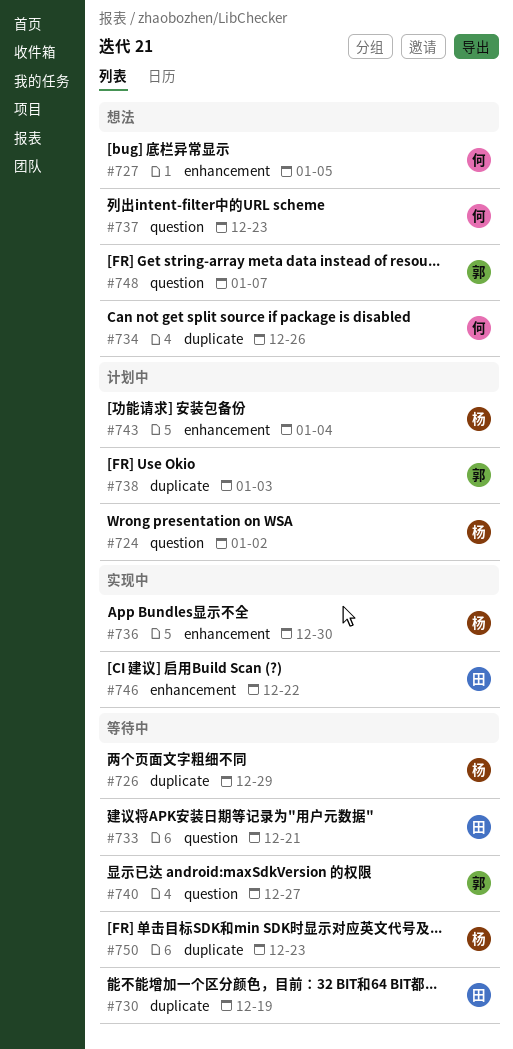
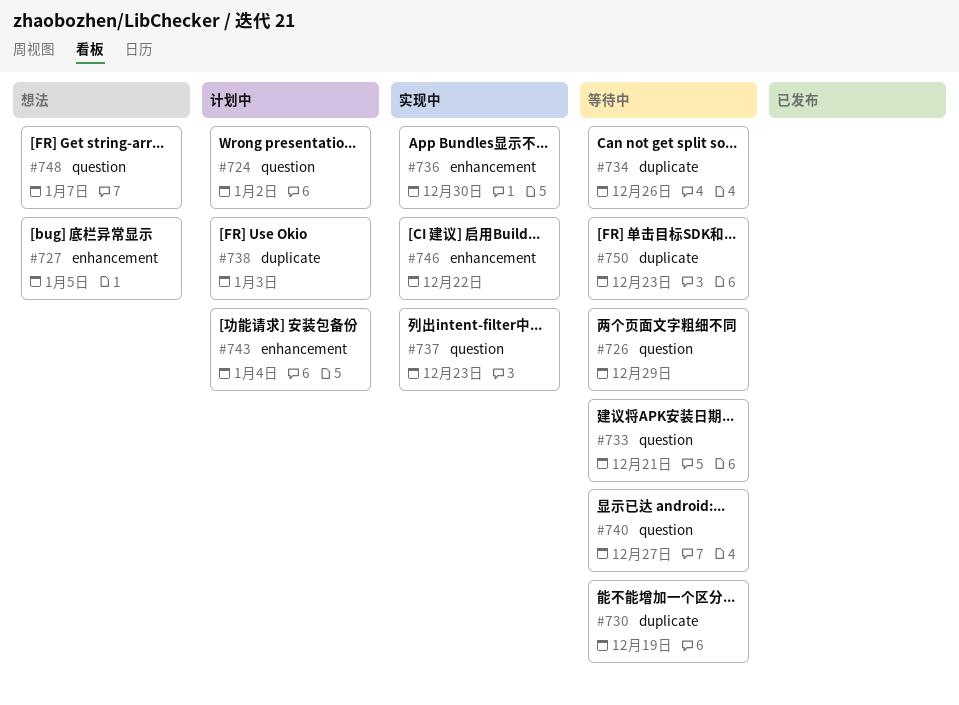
#726, label: duplicate -> question
#734, status: 想法 -> 等待中
#737, status: 想法 -> 实现中

